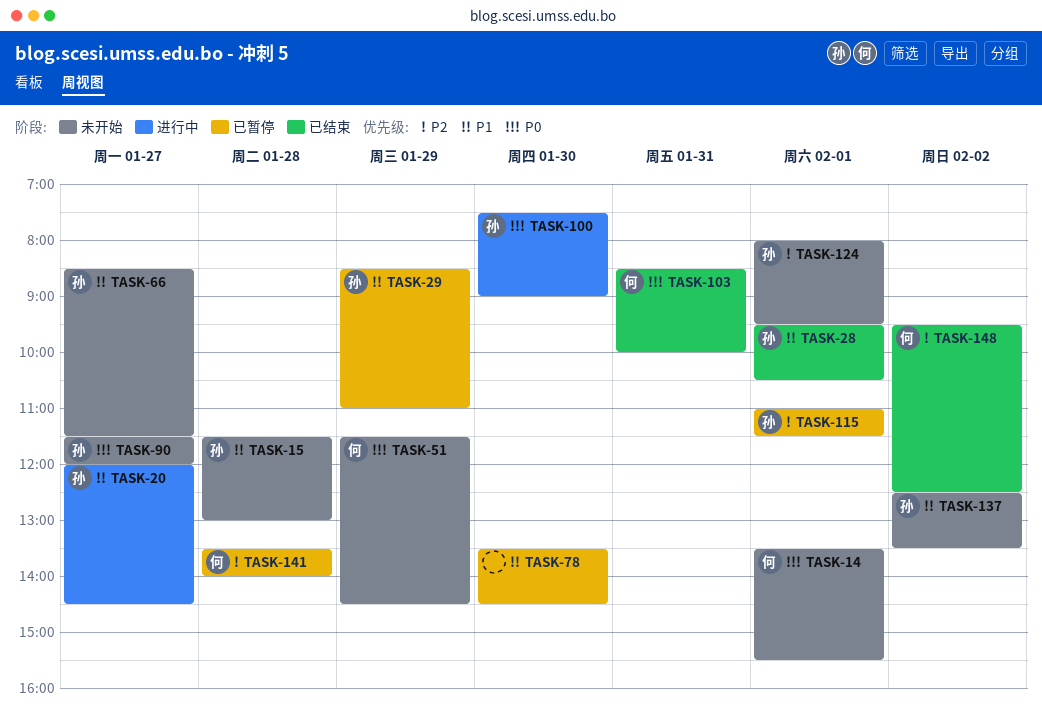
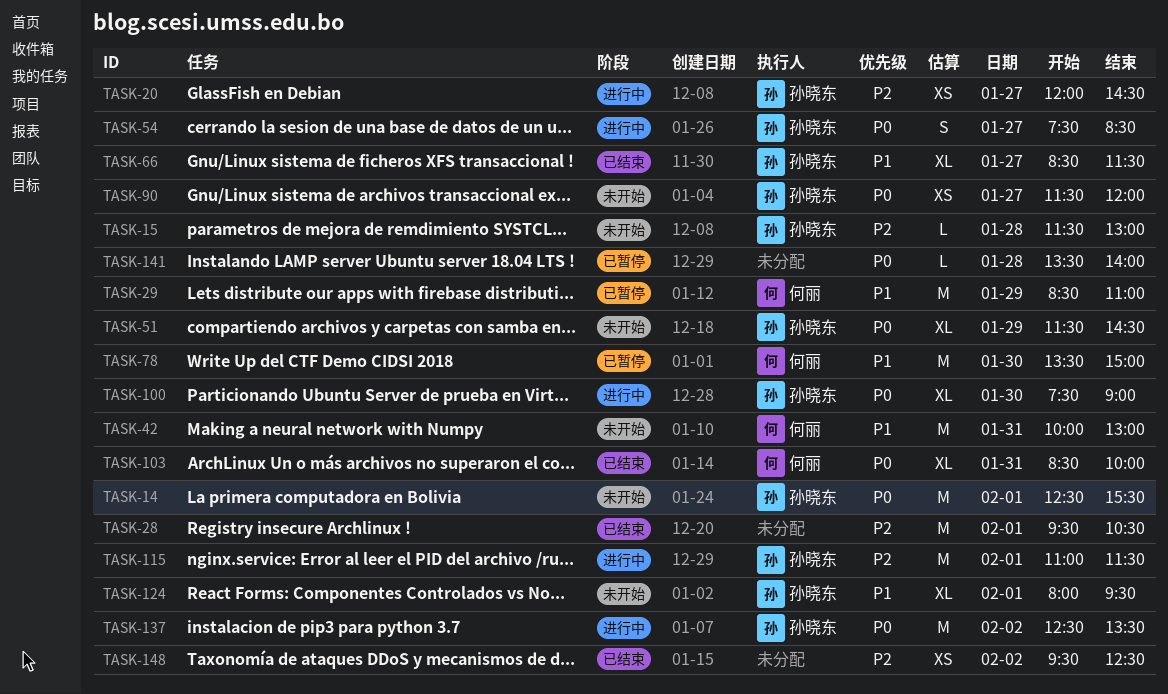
TASK-14, owner: 何丽 -> 孙晓东
TASK-14, begins: 13:30 -> 12:30
TASK-15, priority: P1 -> P2
TASK-20, priority: P1 -> P2
TASK-28, owner: 孙晓东 -> none
TASK-28, priority: P1 -> P2
TASK-29, owner: 孙晓东 -> 何丽
TASK-42: none -> present
TASK-51, owner: 何丽 -> 孙晓东
TASK-54: none -> present
TASK-66, status: 未开始 -> 已结束
TASK-78, owner: none -> 何丽
TASK-78, ends: 14:30 -> 15:00
TASK-115, status: 已暂停 -> 进行中
TASK-124, priority: P2 -> P1
TASK-137, status: 未开始 -> 进行中
TASK-137, priority: P1 -> P0
TASK-141, owner: 何丽 -> none
TASK-141, priority: P2 -> P0
TASK-148, owner: 何丽 -> none

